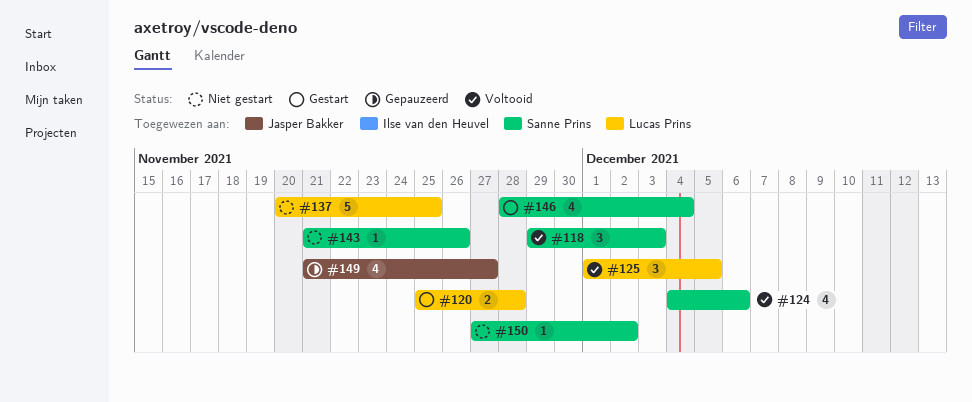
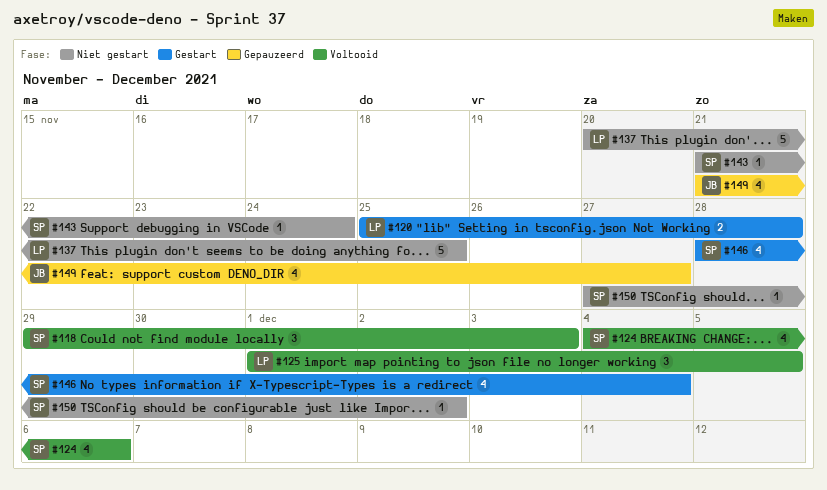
#143, due: Nov 26 -> Nov 24

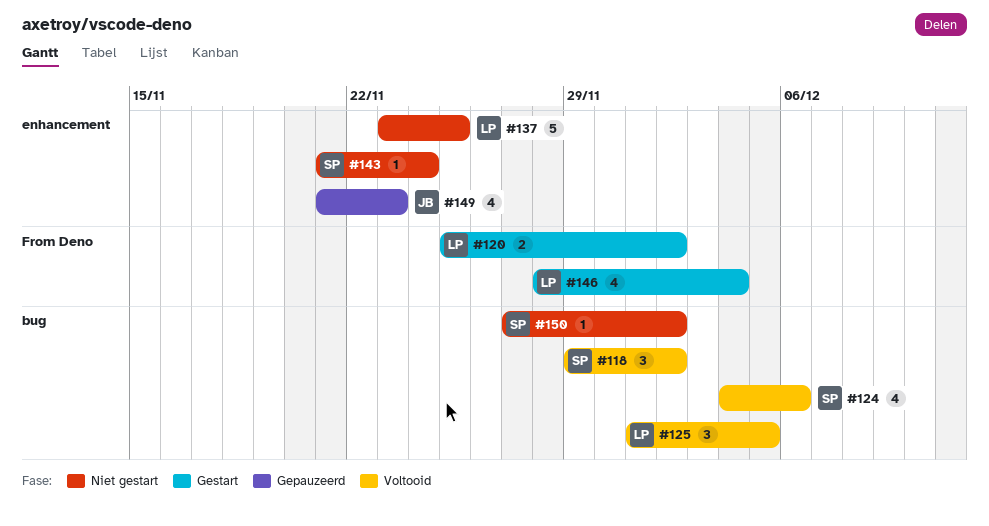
#118, due: Dec 3 -> Dec 2
#120, due: Nov 28 -> Dec 2
#137, start: Nov 20 -> Nov 23
#146, owner: SP -> LP
#149, due: Nov 27 -> Nov 23

